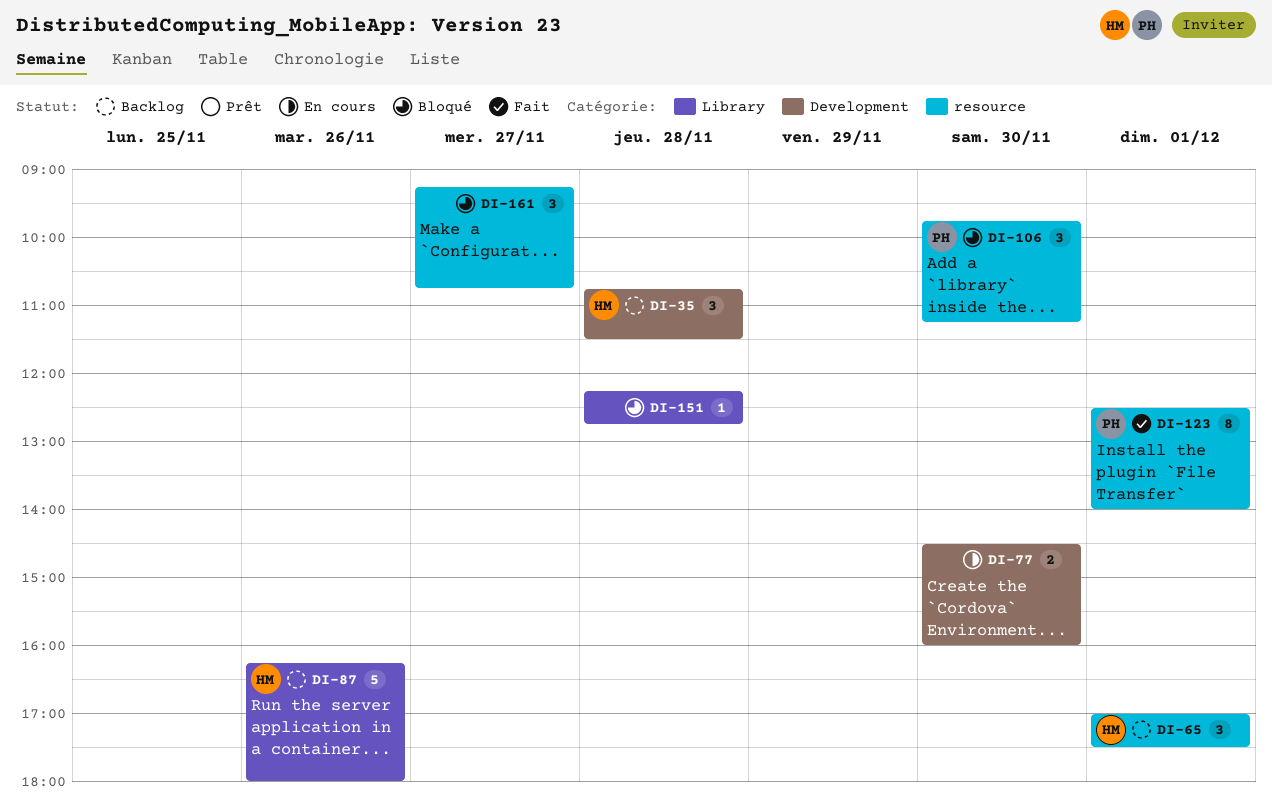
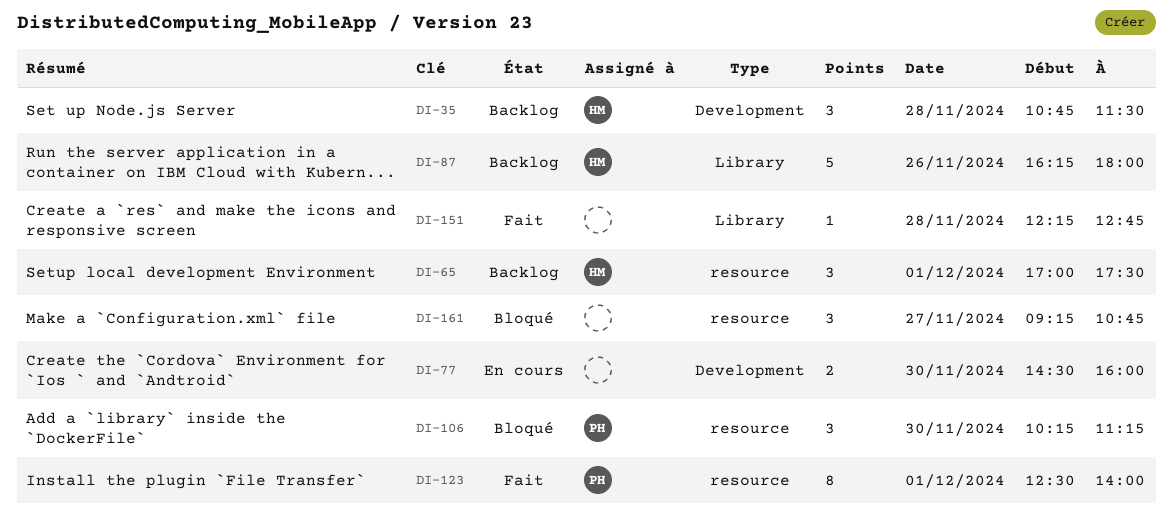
DI-106, begins: 09:45 -> 10:15
DI-151, status: Bloqué -> Fait

